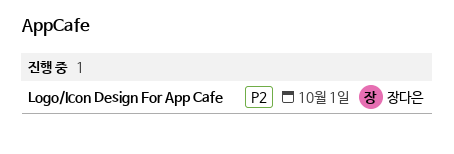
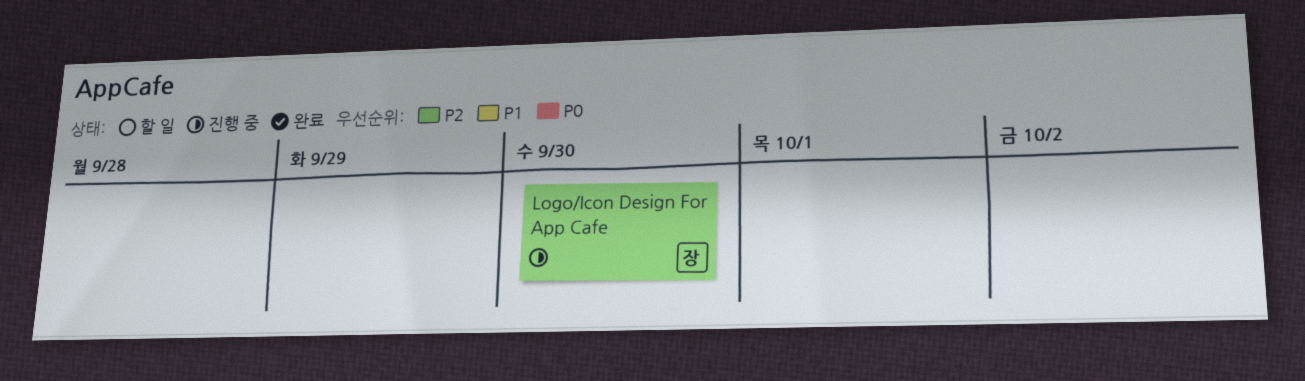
Logo/Icon Design For App Cafe, due: Oct 1 -> Sep 30

